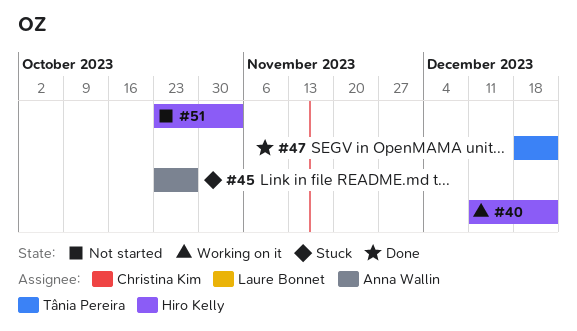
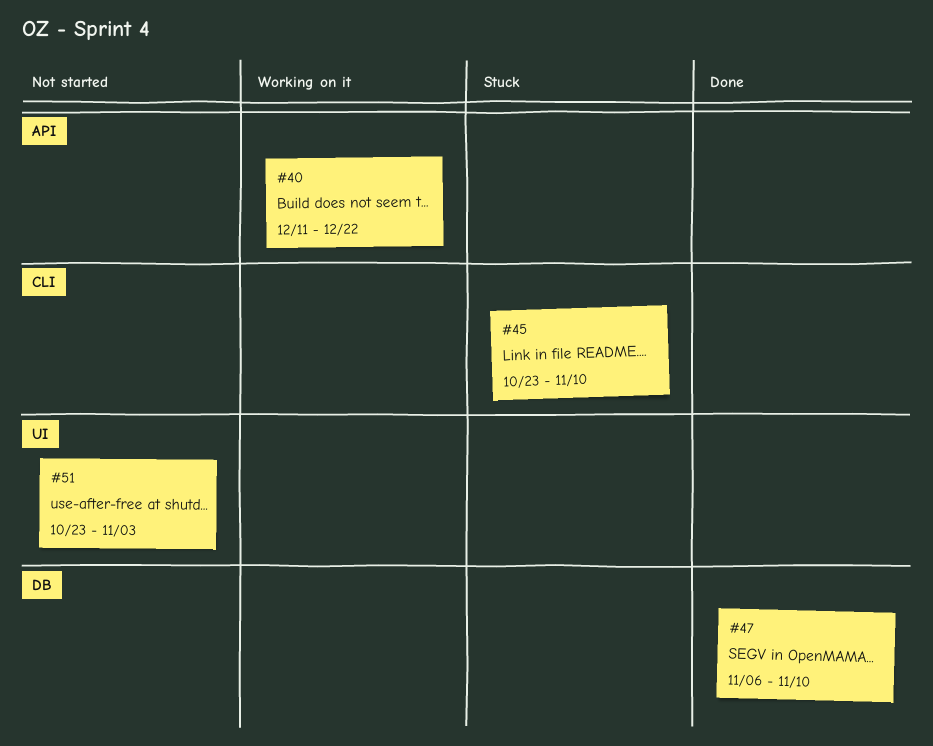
#45, due: Oct 27 -> Nov 10
#47, start: Dec 18 -> Nov 6
#47, due: Dec 22 -> Nov 10

